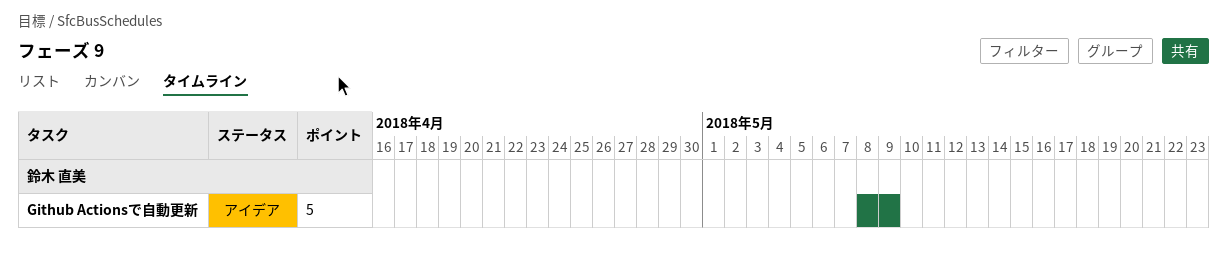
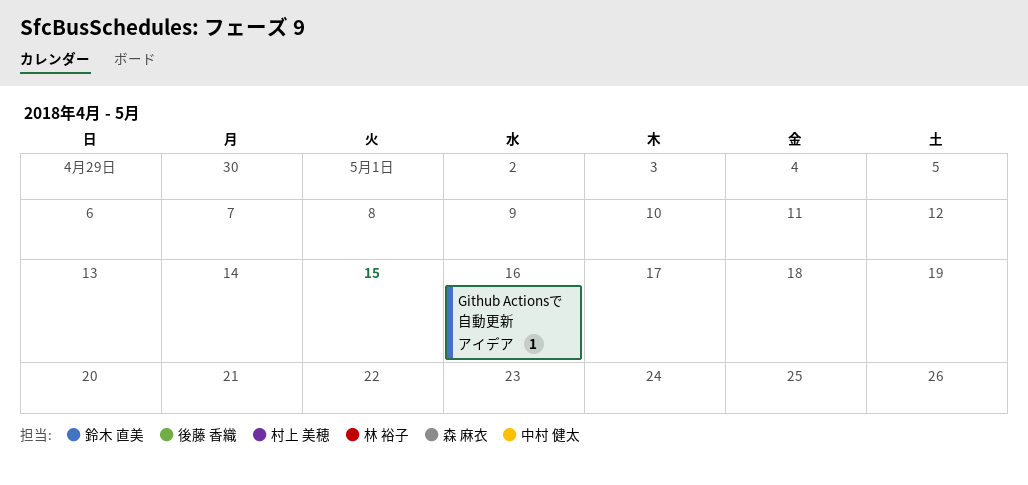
Github Actionsで自動更新, estimate: 5 -> 1
Github Actionsで自動更新, due: May 9 -> May 16

